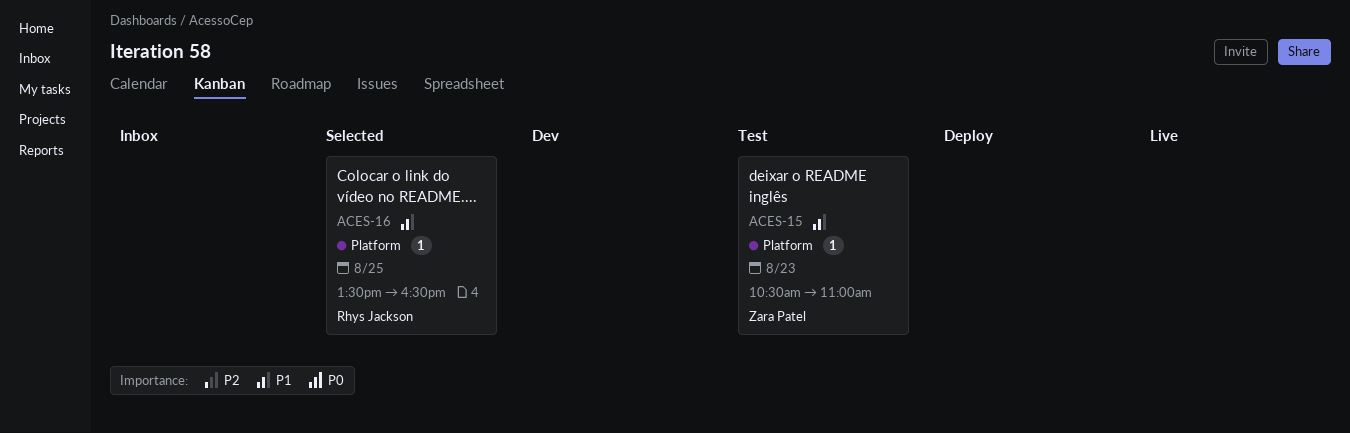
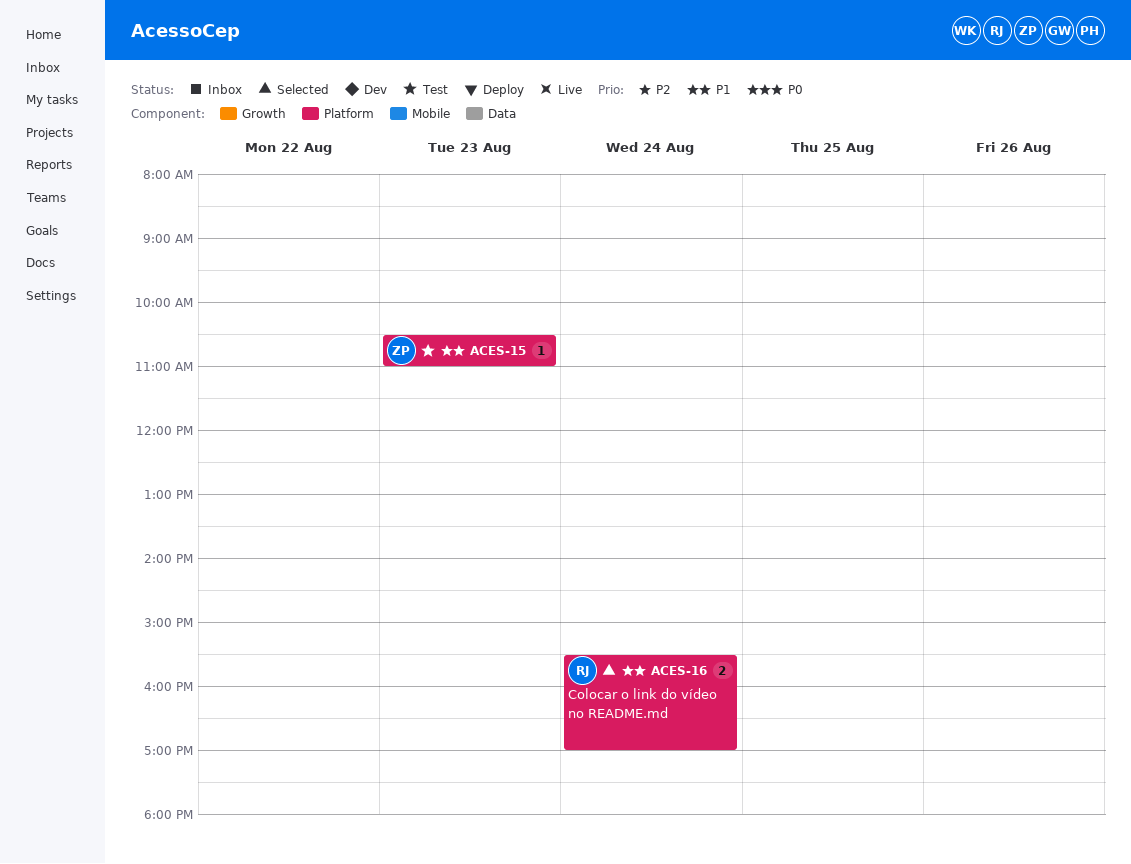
ACES-16, estimate: 1 -> 2
ACES-16, day: Aug 25 -> Aug 24
ACES-16, begins: 13:30 -> 15:30
ACES-16, ends: 16:30 -> 17:00

